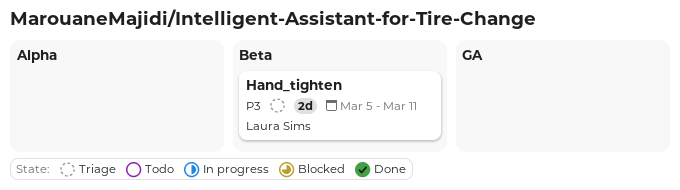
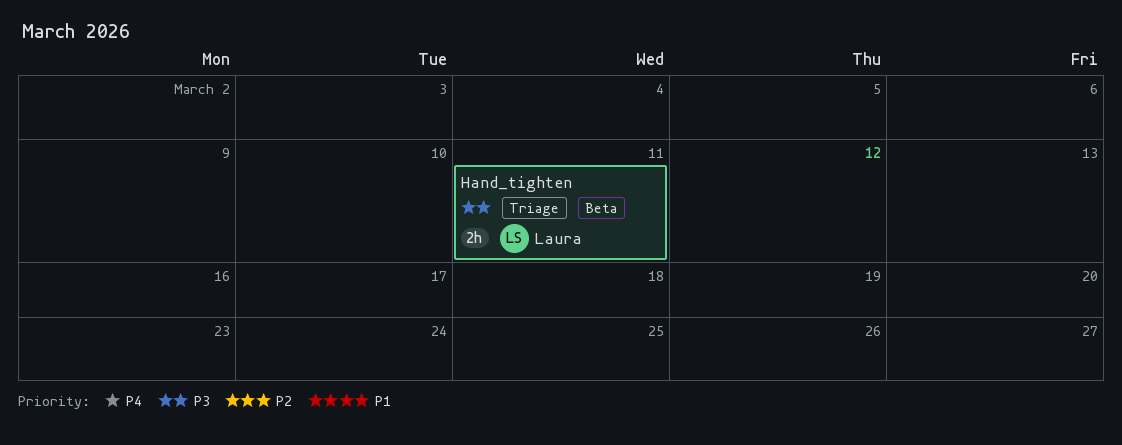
Hand_tighten, estimate: 2d -> 2h

